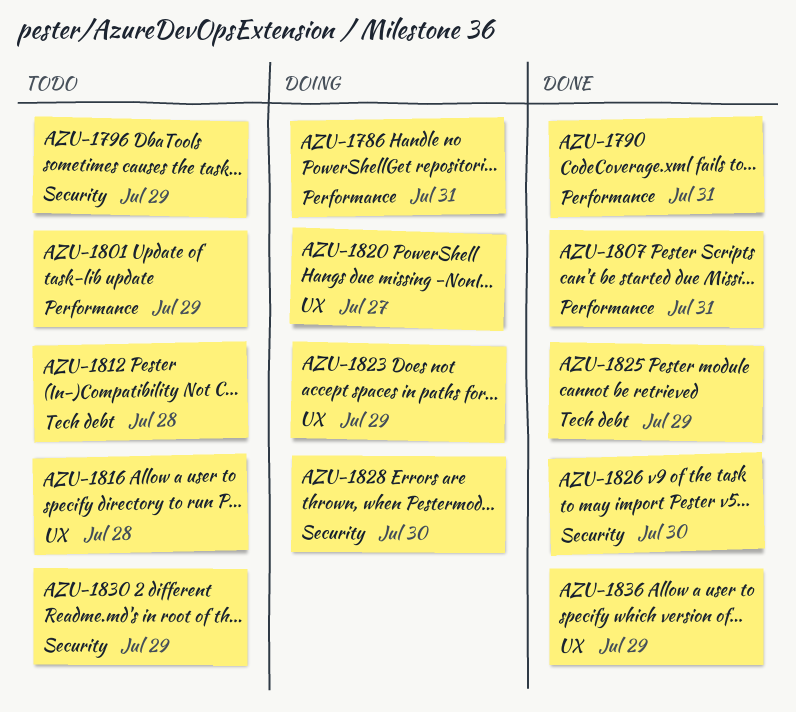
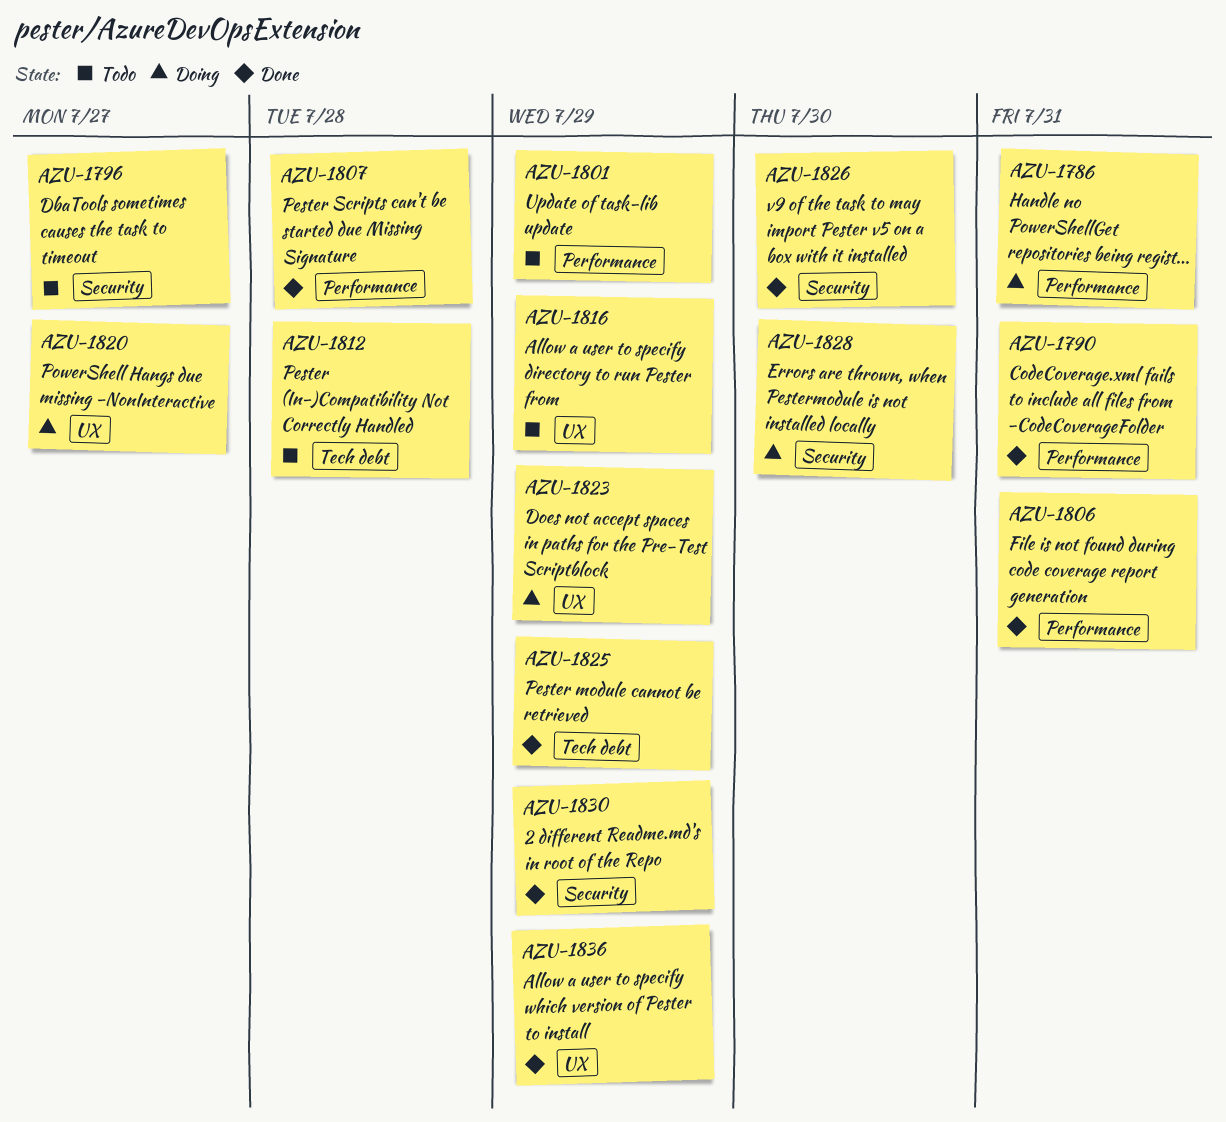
AZU-1796, due: Jul 29 -> Jul 27
AZU-1806: none -> present
AZU-1807, due: Jul 31 -> Jul 28
AZU-1816, due: Jul 28 -> Jul 29
AZU-1830, status: Todo -> Done

